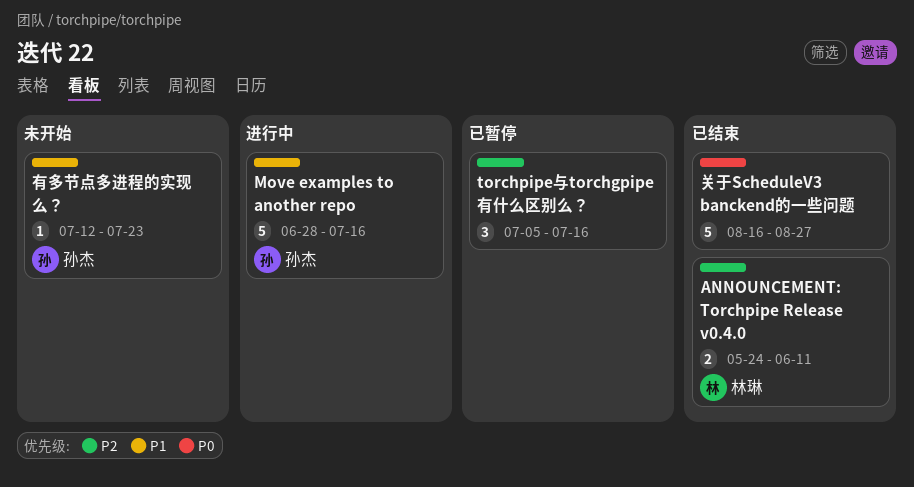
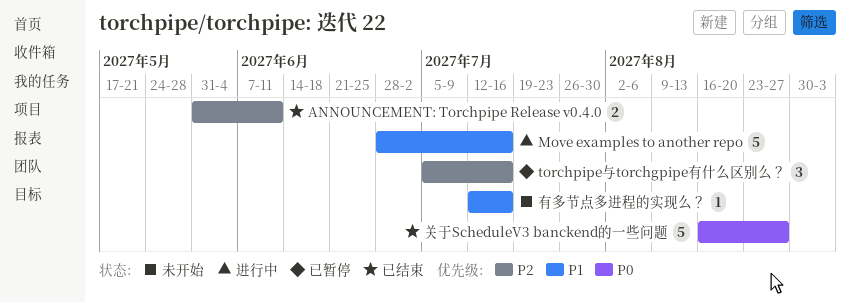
ANNOUNCEMENT: Torchpipe Release v0.4.0, start: May 24 -> May 31
有多节点多进程的实现么？, due: Jul 23 -> Jul 16

